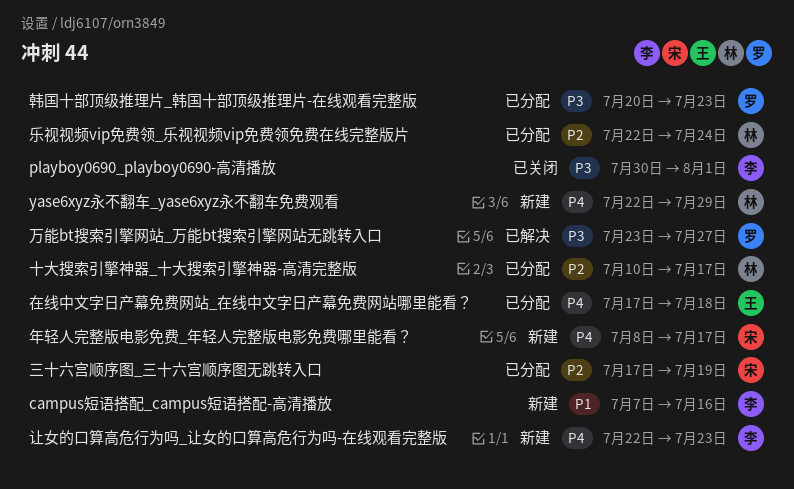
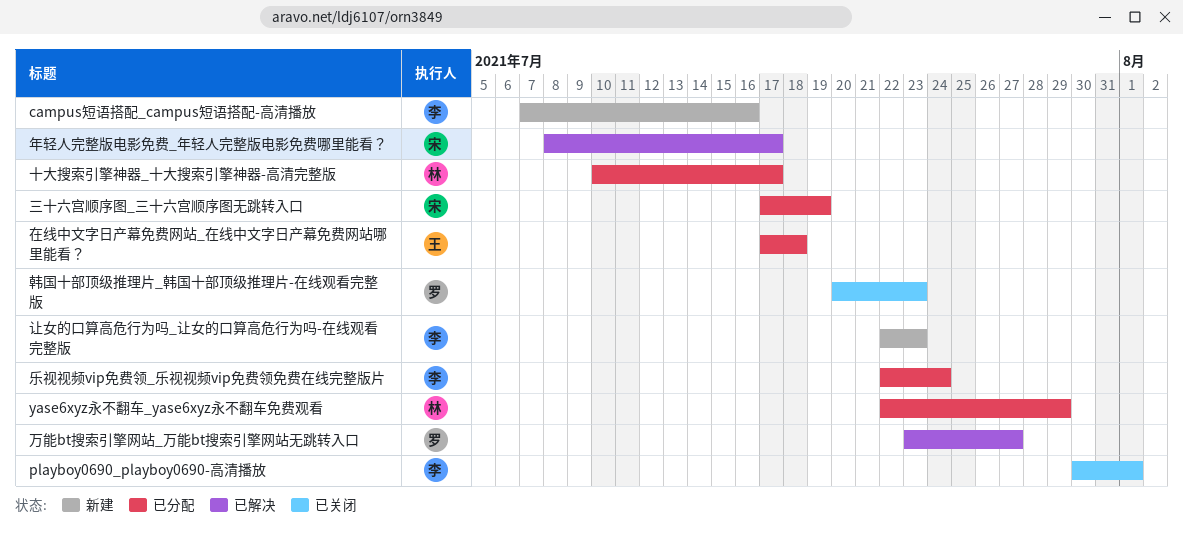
yase6xyz永不翻车_yase6xyz永不翻车免费观看, status: 新建 -> 已分配
乐视视频vip免费领_乐视视频vip免费领免费在线完整版片, owner: 林 -> 李
年轻人完整版电影免费_年轻人完整版电影免费哪里能看？, status: 新建 -> 已解决
韩国十部顶级推理片_韩国十部顶级推理片-在线观看完整版, status: 已分配 -> 已关闭

